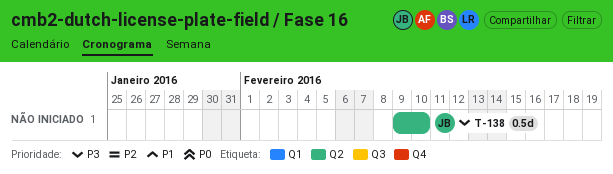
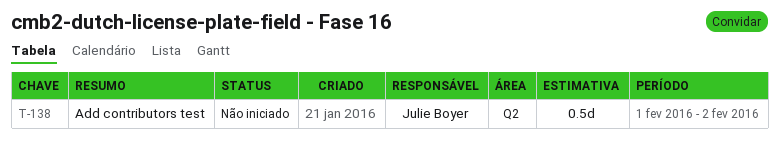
T-138, start: Feb 9 -> Feb 1
T-138, due: Feb 10 -> Feb 2

